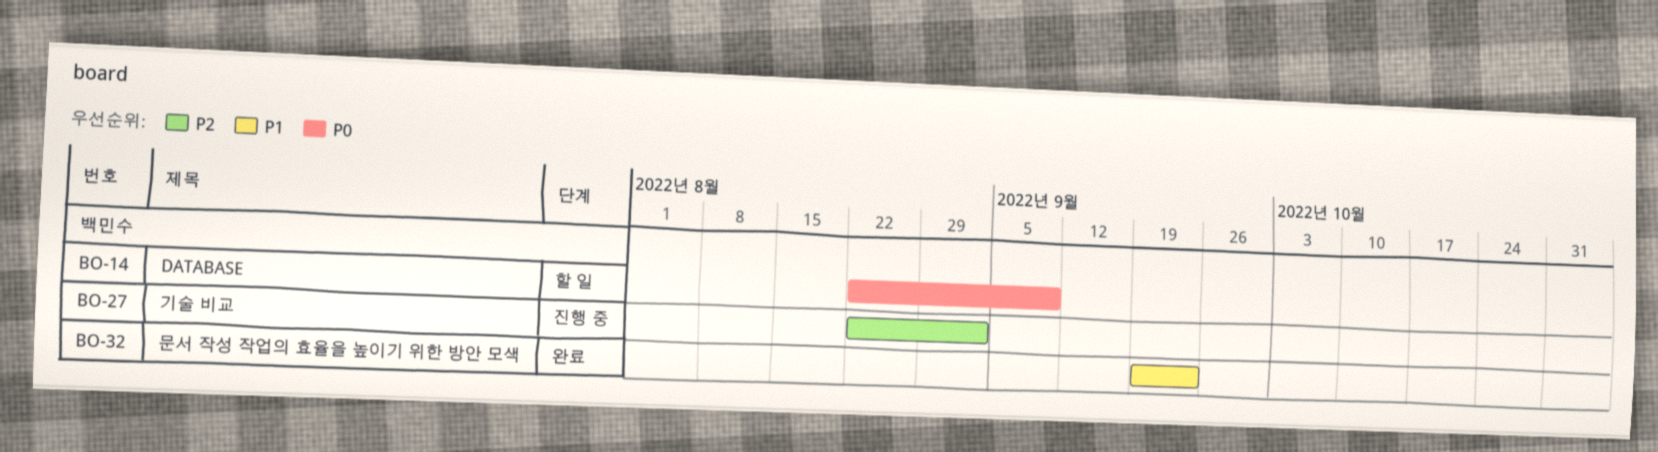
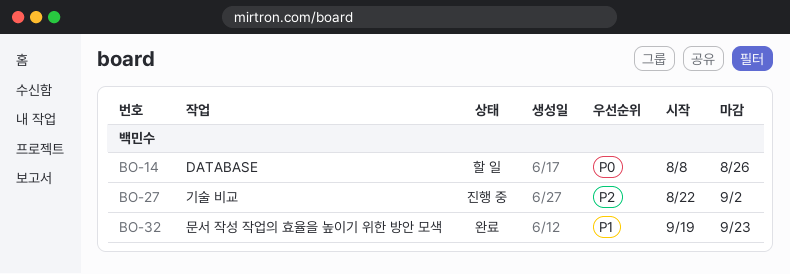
BO-14, start: Aug 22 -> Aug 8
BO-14, due: Sep 9 -> Aug 26

